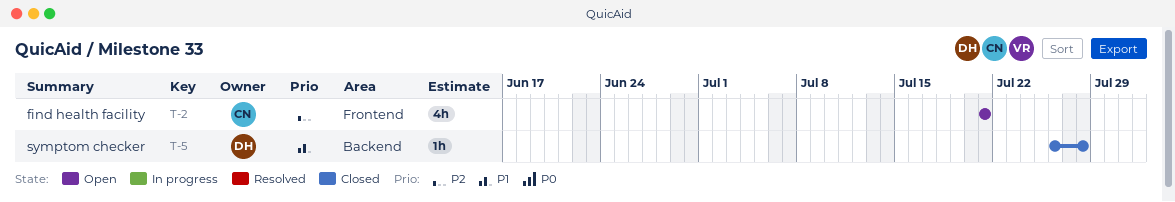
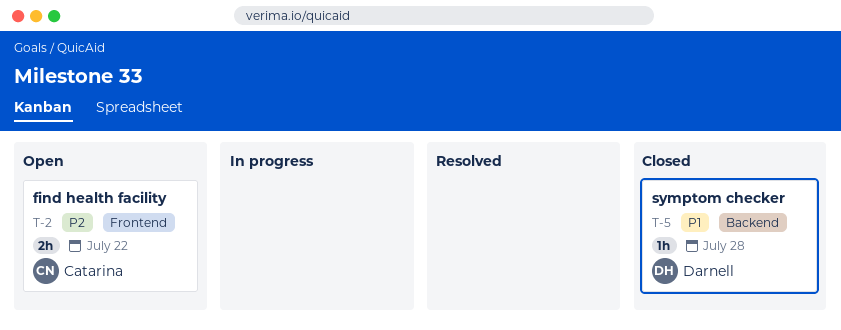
T-2, estimate: 4h -> 2h
T-2, due: Jul 21 -> Jul 22

